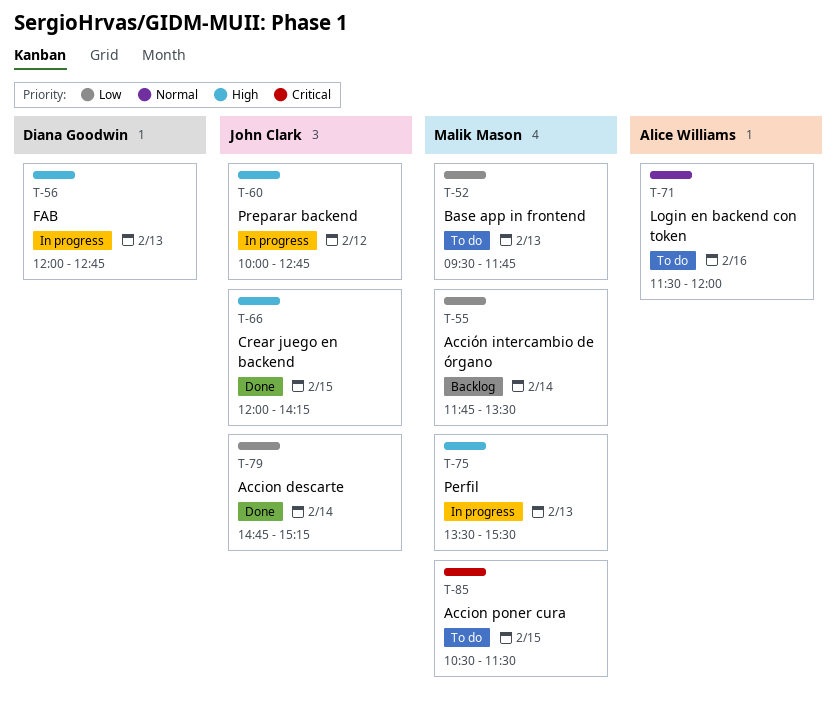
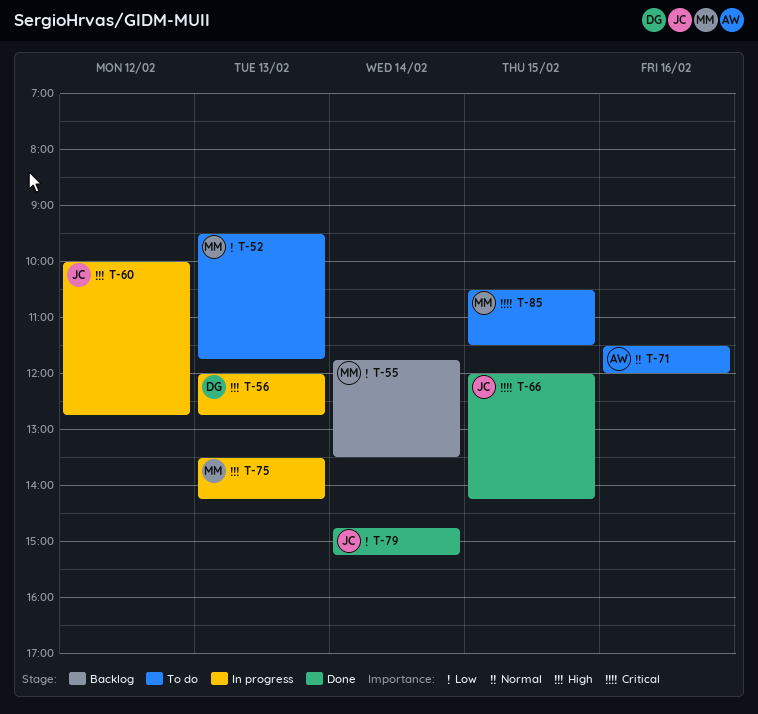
T-66, priority: High -> Critical
T-75, ends: 15:30 -> 14:15

